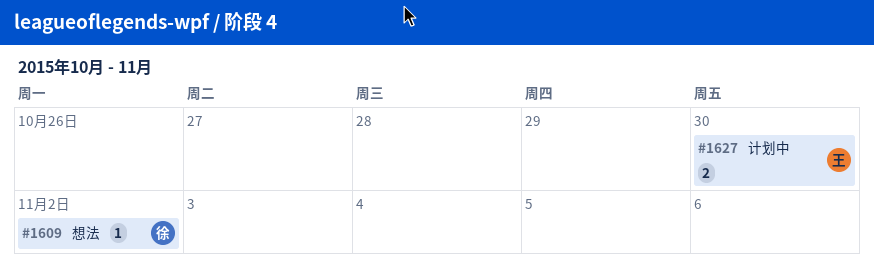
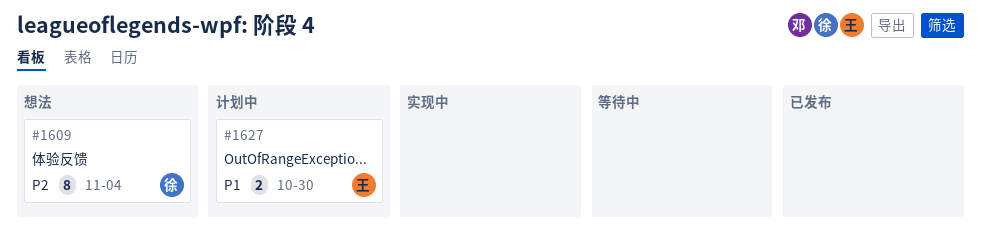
#1609, estimate: 1 -> 8
#1609, due: Nov 2 -> Nov 4

